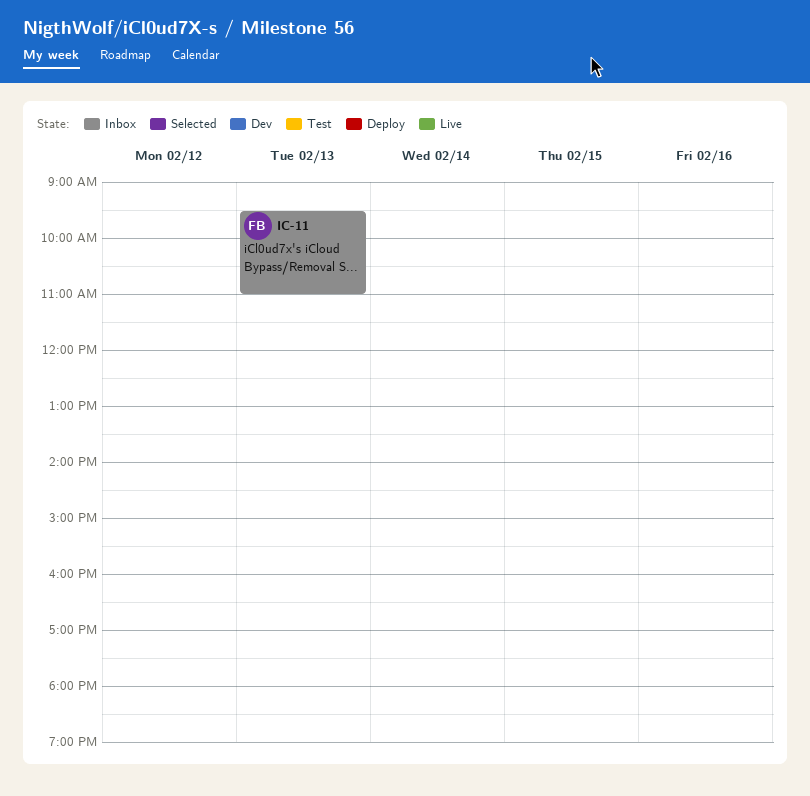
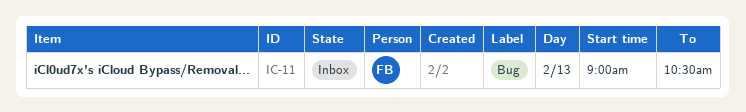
IC-11, begins: 09:30 -> 09:00
IC-11, ends: 11:00 -> 10:30

